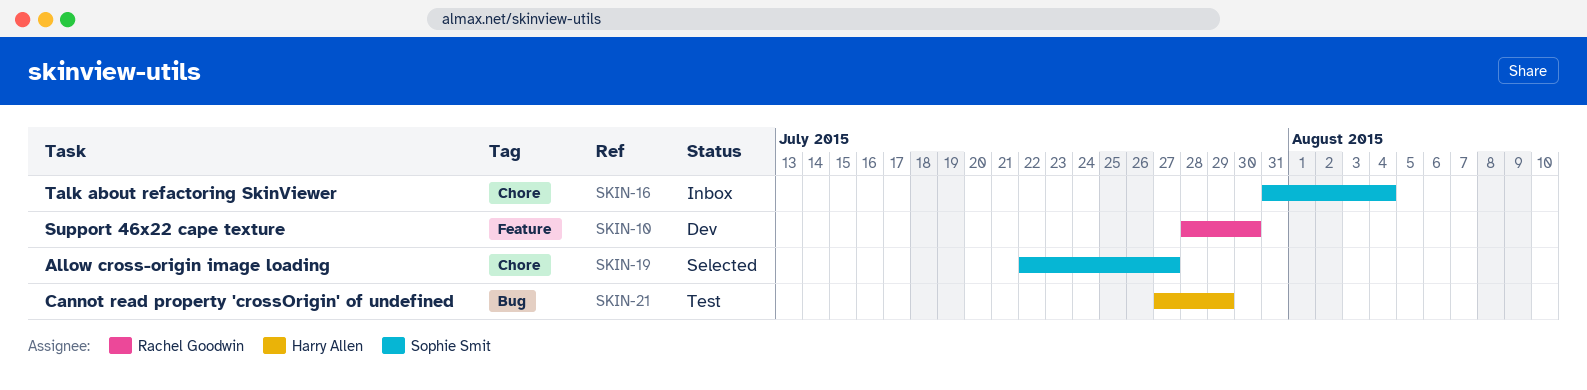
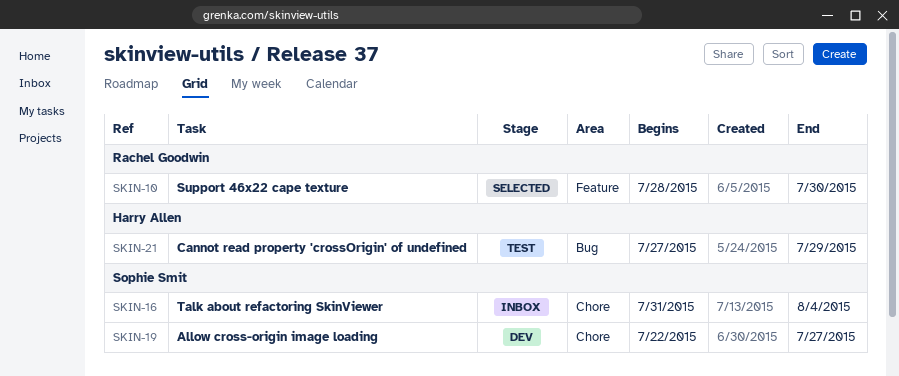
SKIN-10, status: Dev -> Selected
SKIN-19, status: Selected -> Dev

